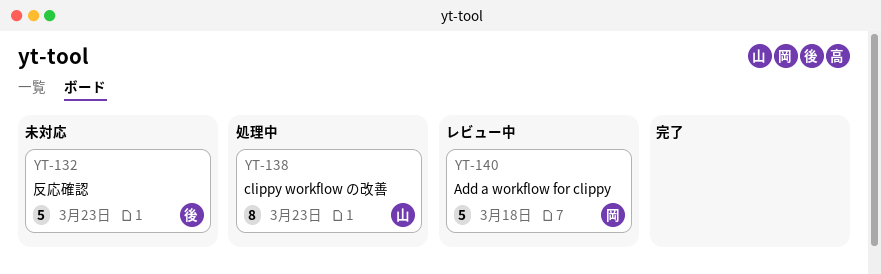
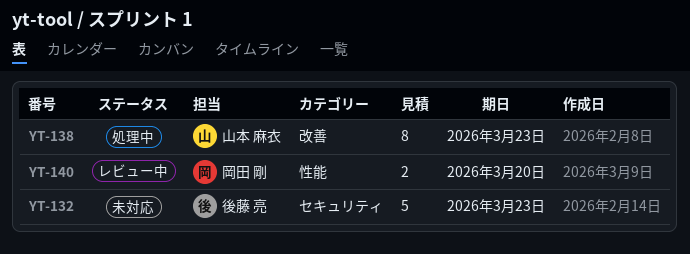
YT-140, estimate: 5 -> 2
YT-140, due: Mar 18 -> Mar 20

